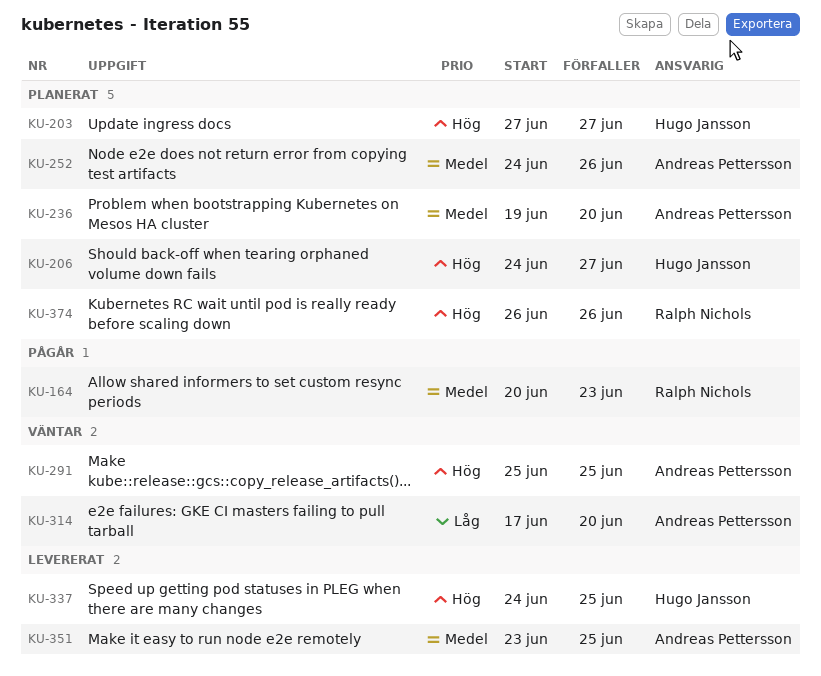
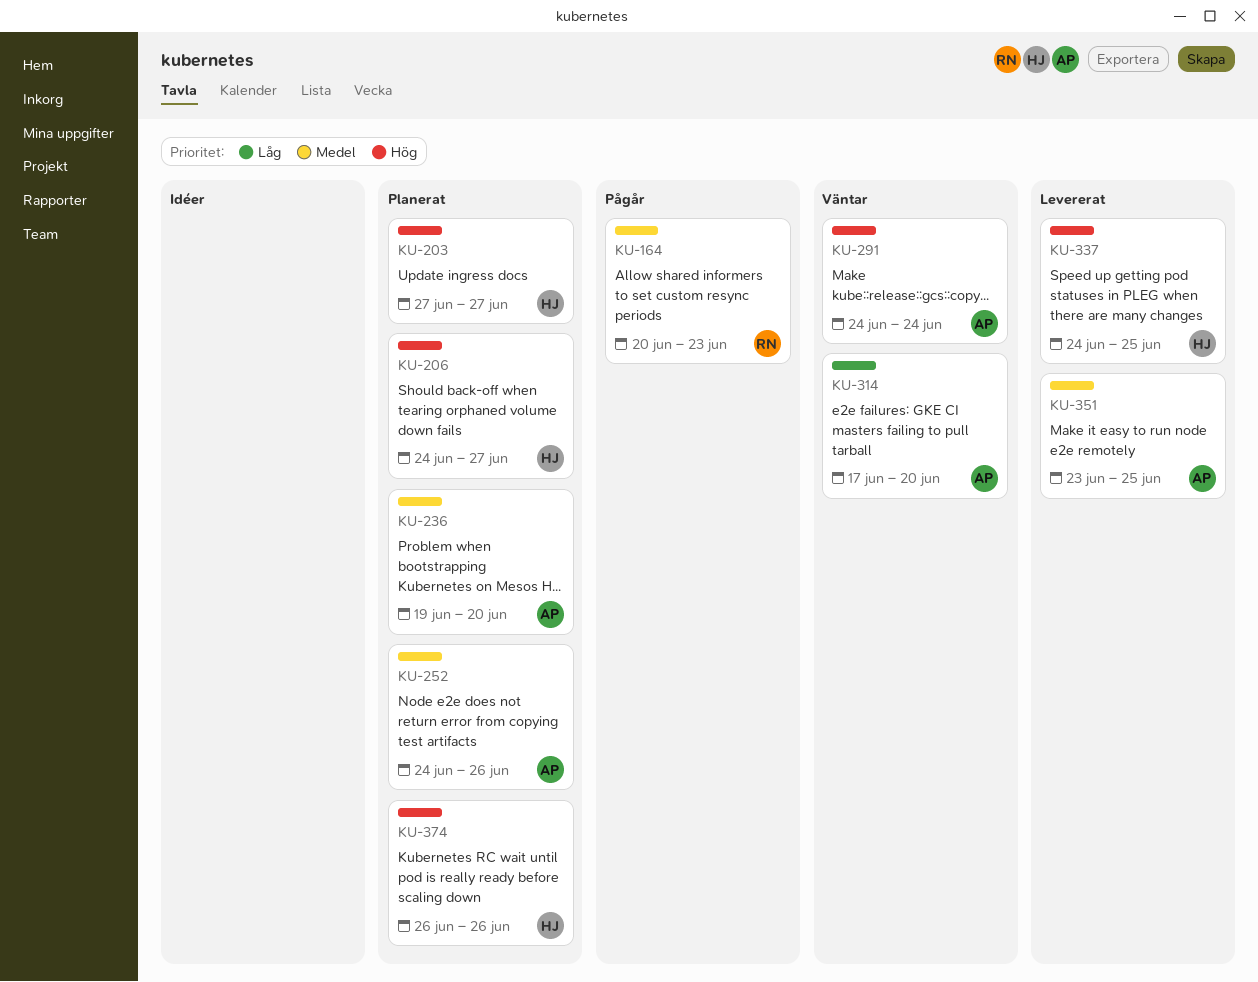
KU-291, start: Jun 25 -> Jun 24
KU-291, due: Jun 25 -> Jun 24
KU-374, owner: Ralph Nichols -> Hugo Jansson

